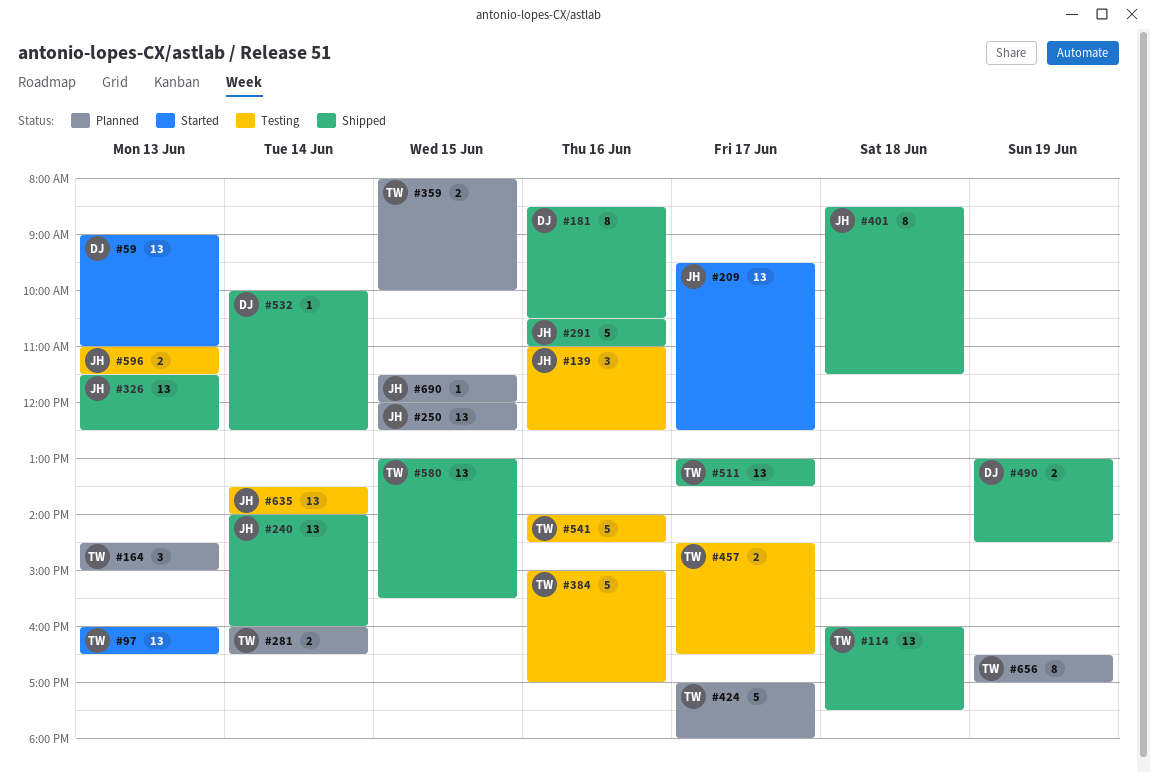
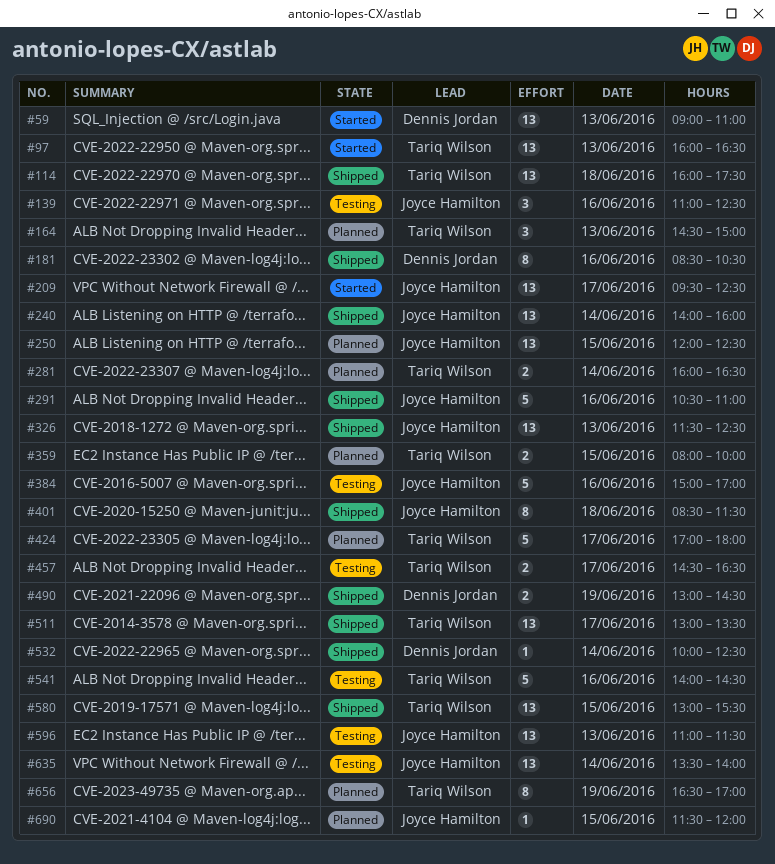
#384, owner: Tariq Wilson -> Joyce Hamilton
#596, estimate: 2 -> 13

